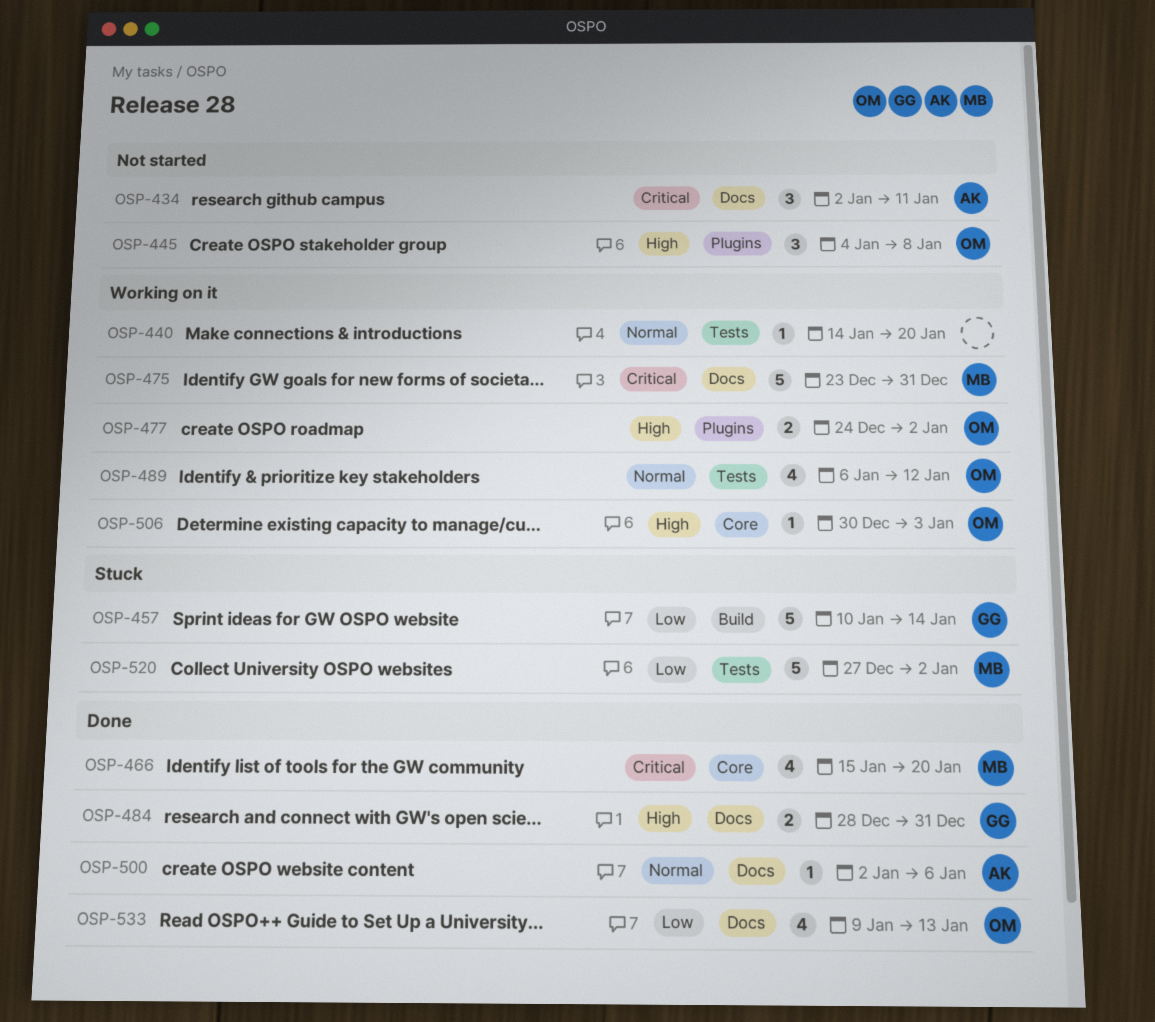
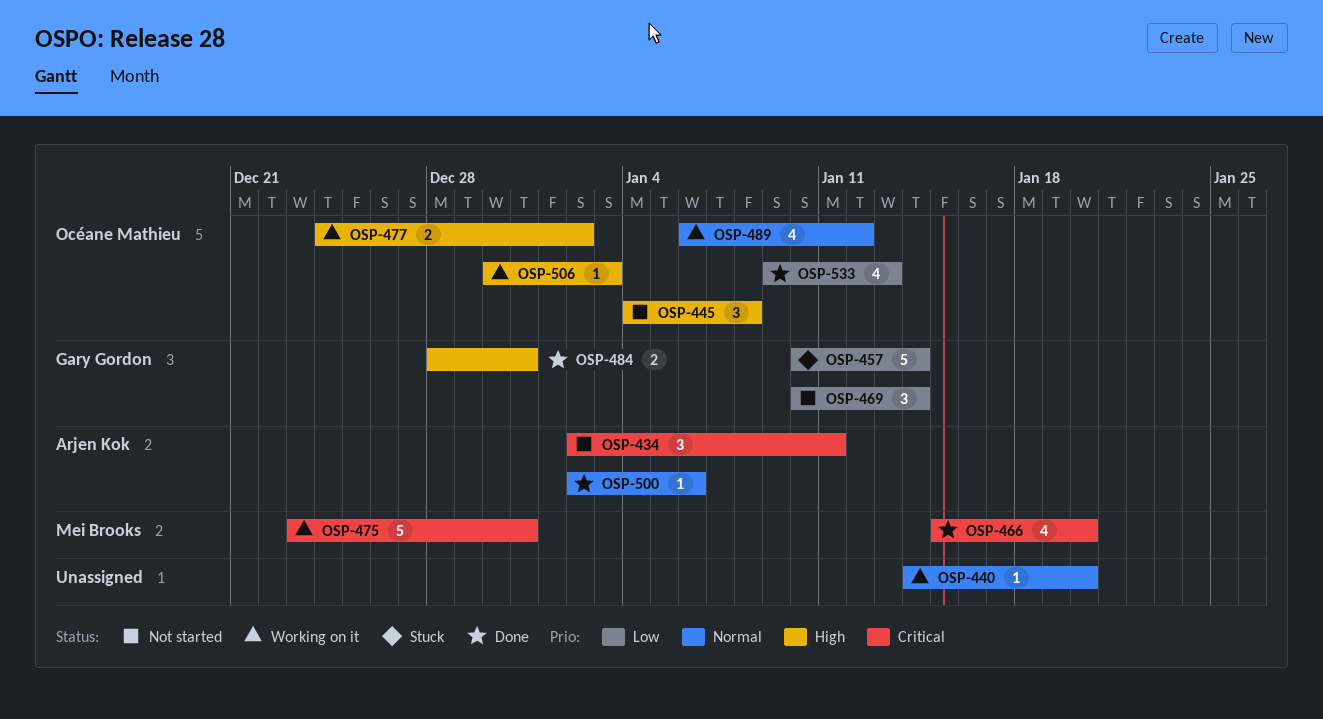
OSP-469: none -> present
OSP-520: present -> none

